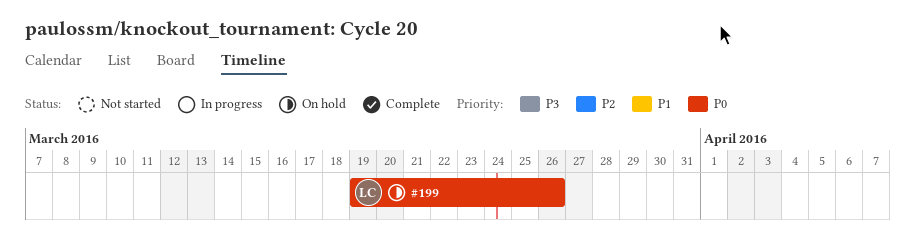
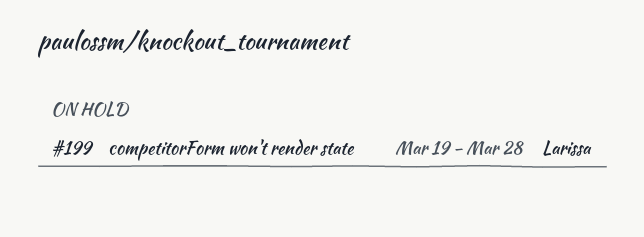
#199, due: Mar 26 -> Mar 28

